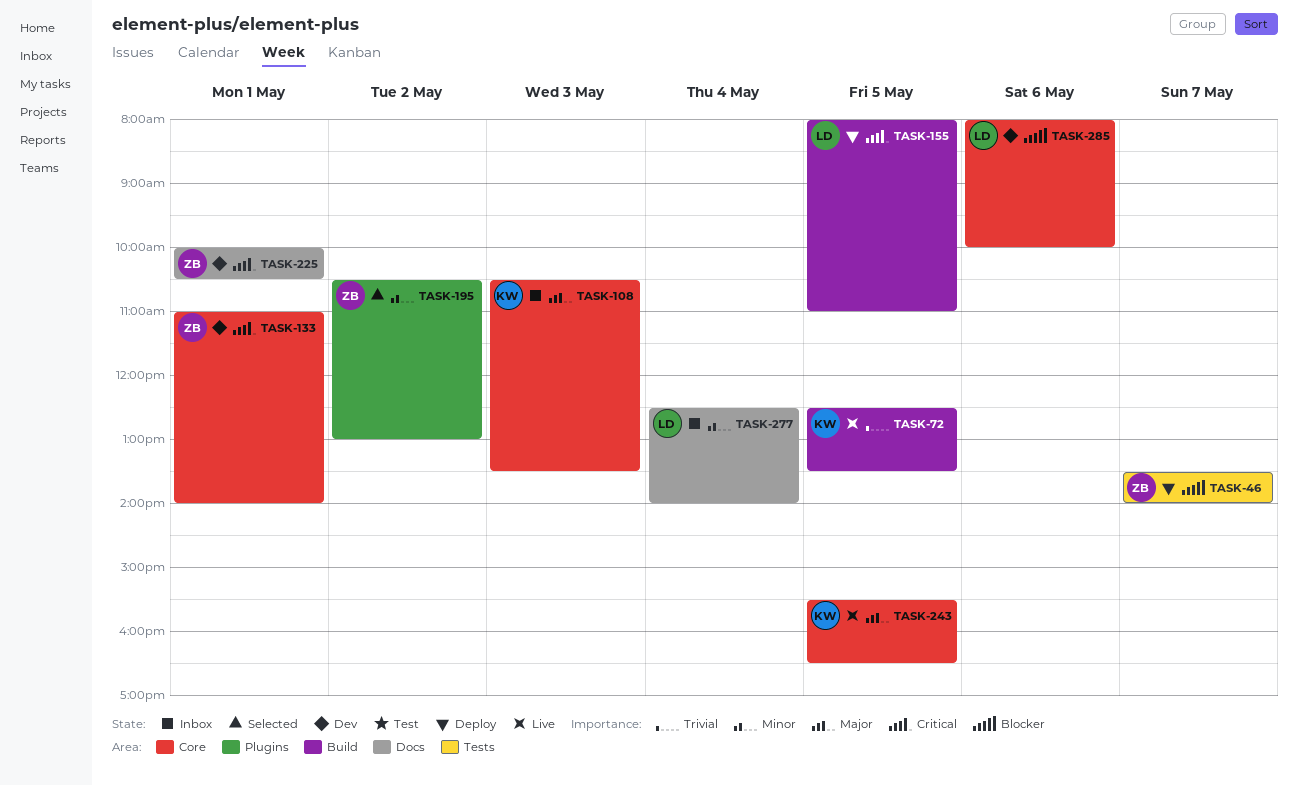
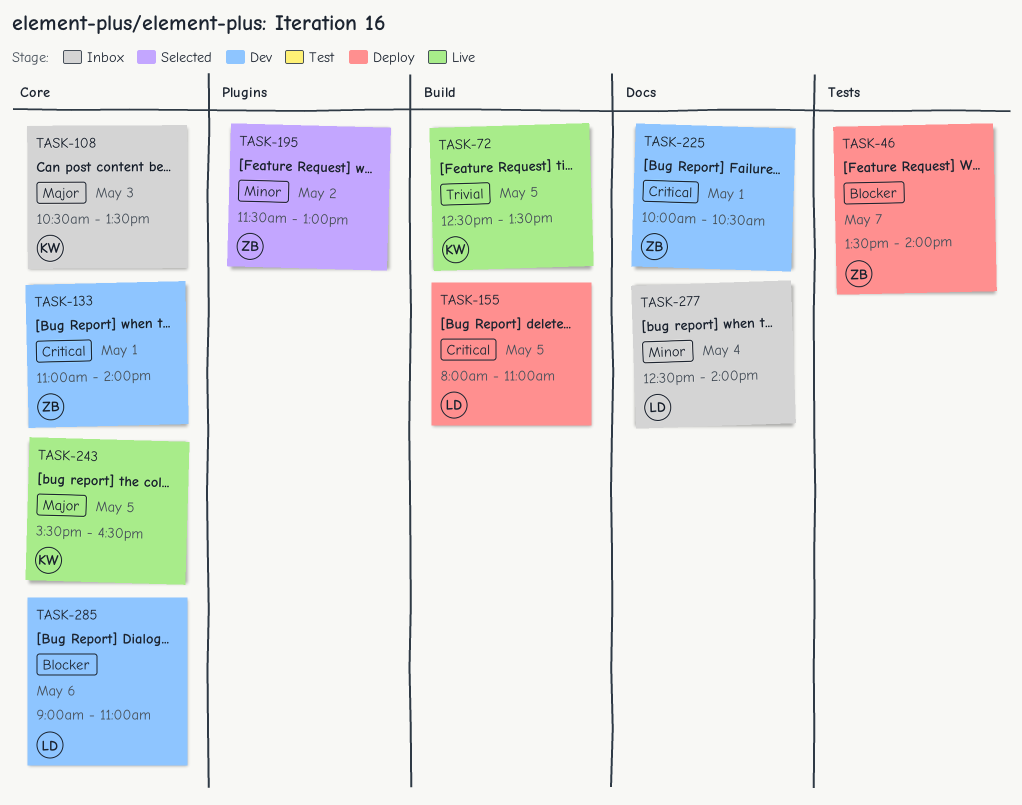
TASK-195, begins: 10:30 -> 11:30
TASK-285, begins: 08:00 -> 09:00
TASK-285, ends: 10:00 -> 11:00

